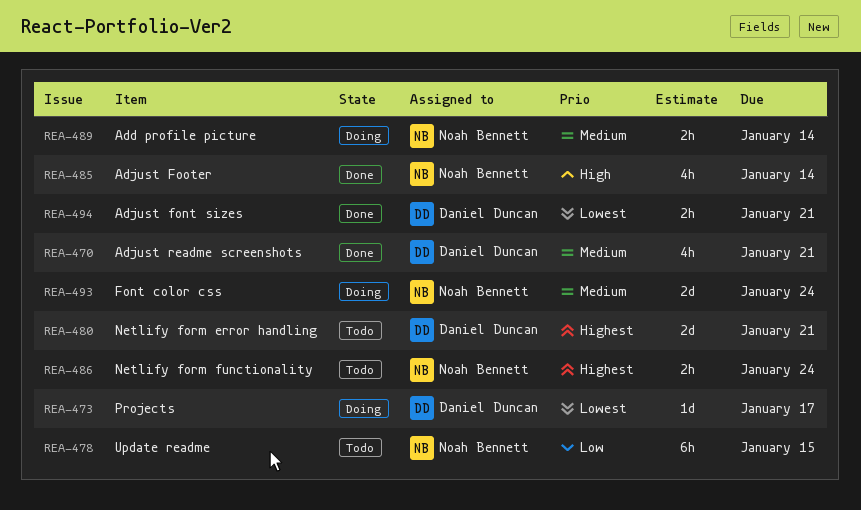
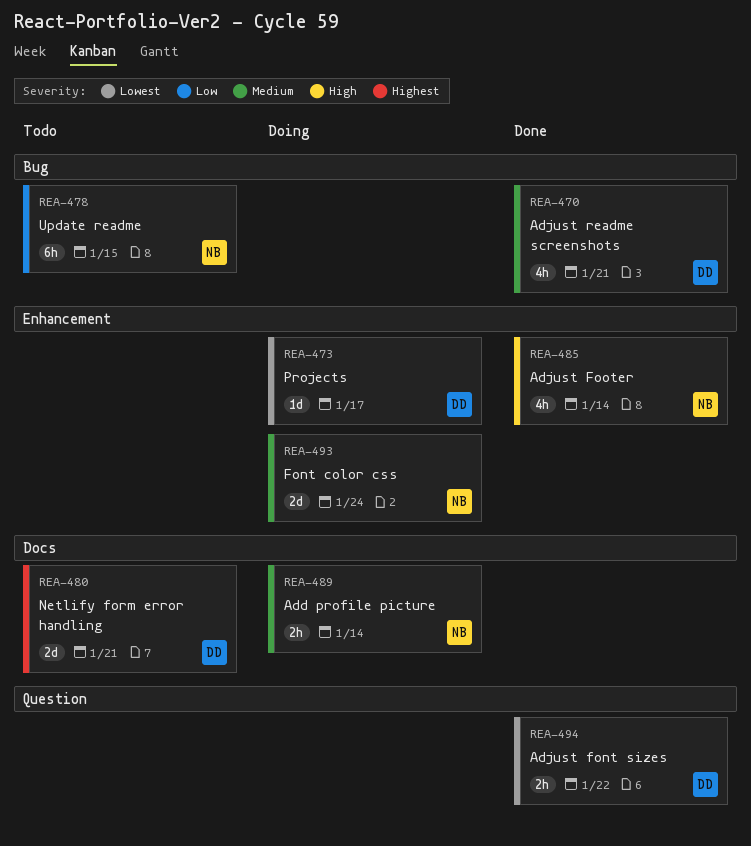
REA-486: present -> none
REA-494, due: Jan 21 -> Jan 22

